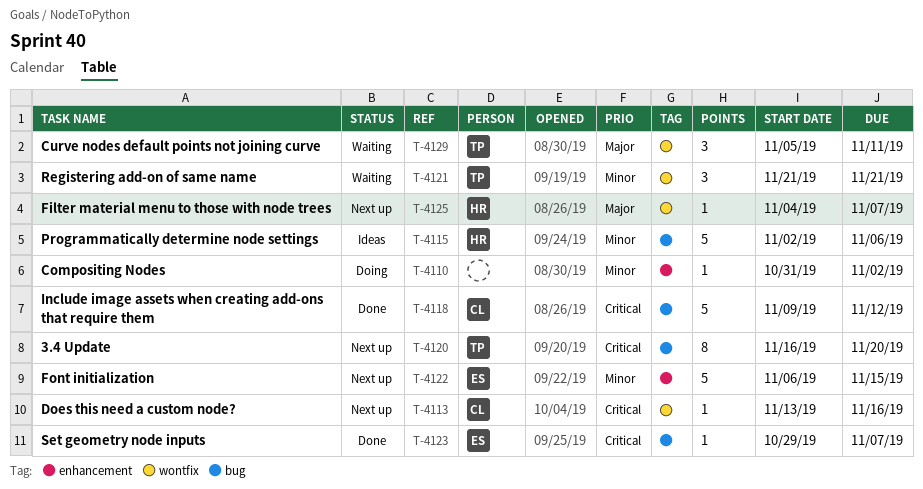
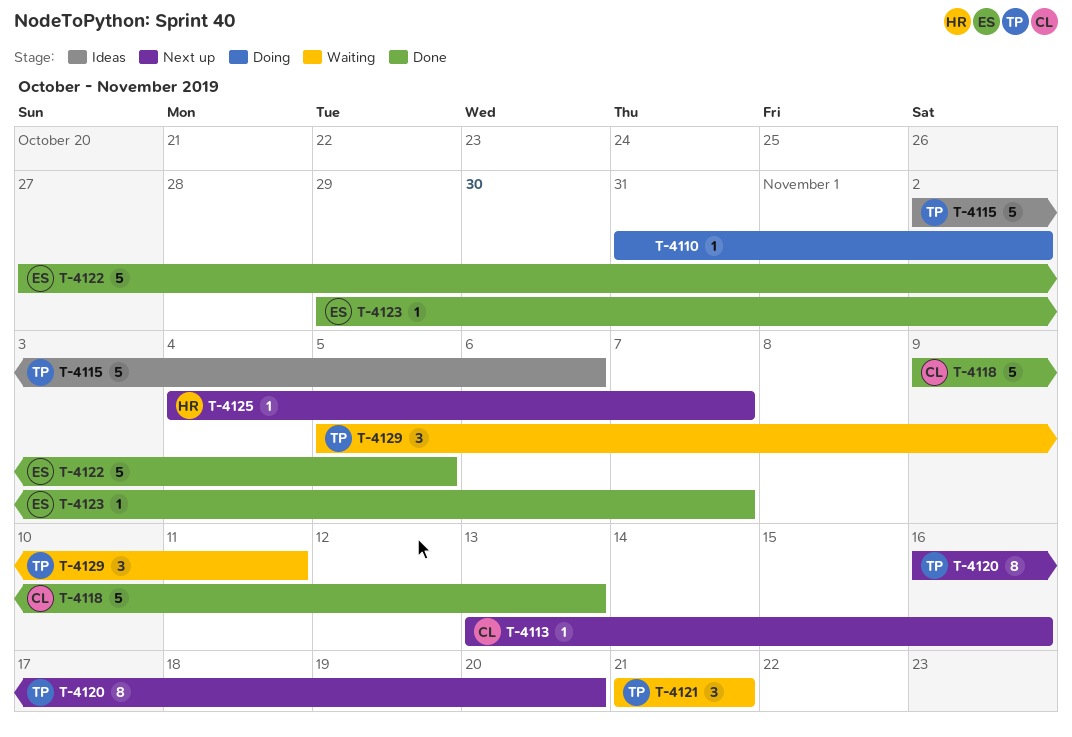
T-4115, owner: HR -> TP
T-4118, due: Nov 12 -> Nov 13
T-4122, status: Next up -> Done
T-4122, start: Nov 6 -> Oct 27
T-4122, due: Nov 15 -> Nov 5

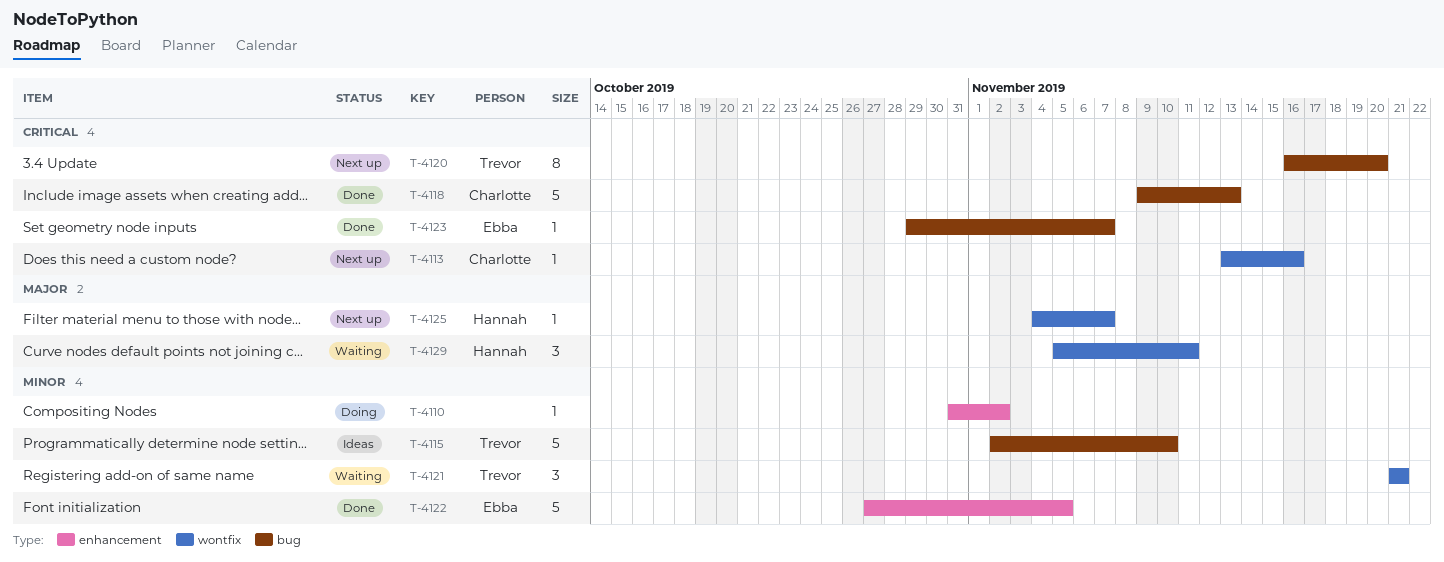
T-4115, due: Nov 6 -> Nov 10
T-4129, owner: Trevor -> Hannah

